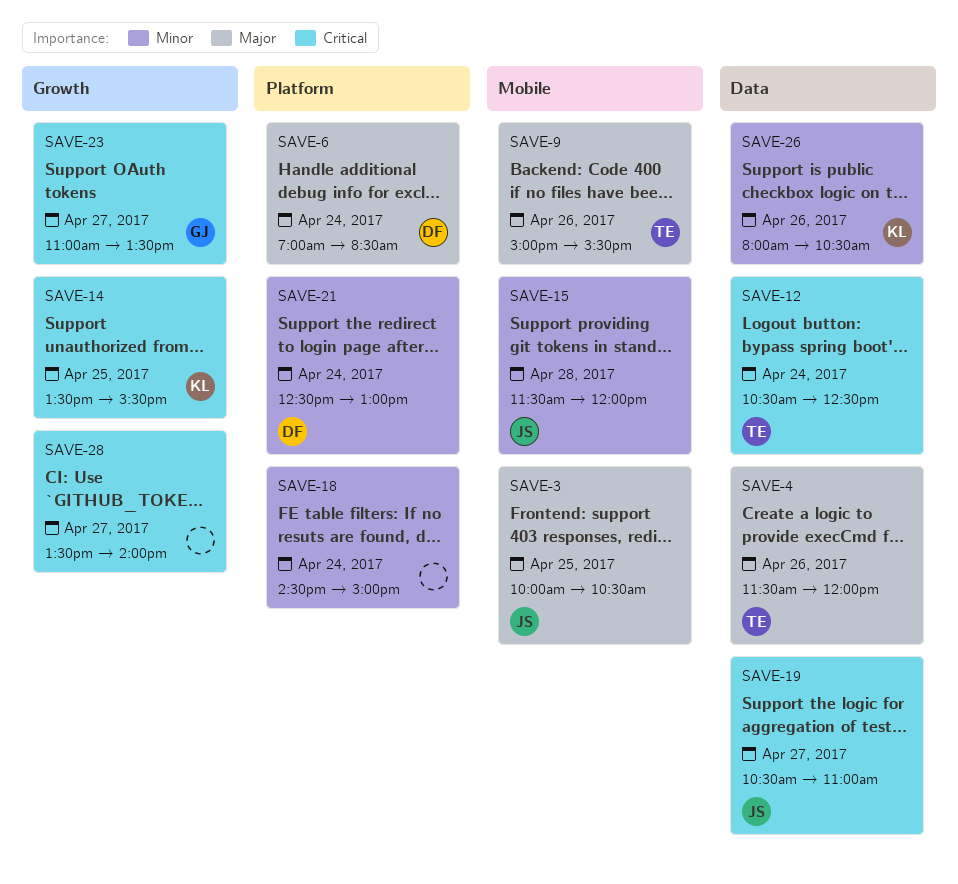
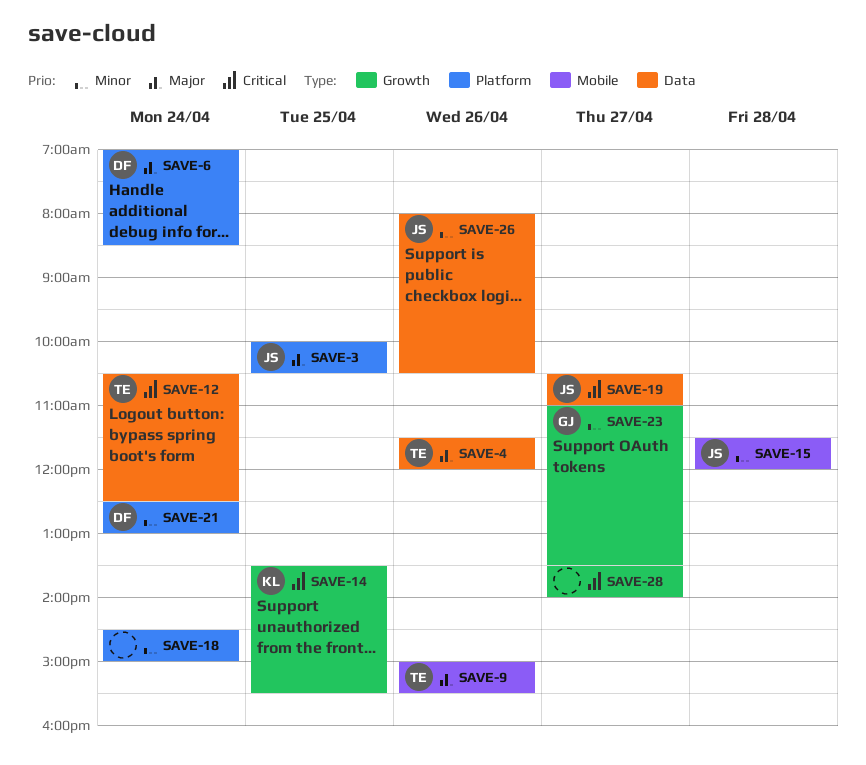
SAVE-3, label: Mobile -> Platform
SAVE-23, priority: Critical -> Minor
SAVE-26, owner: KL -> JS

